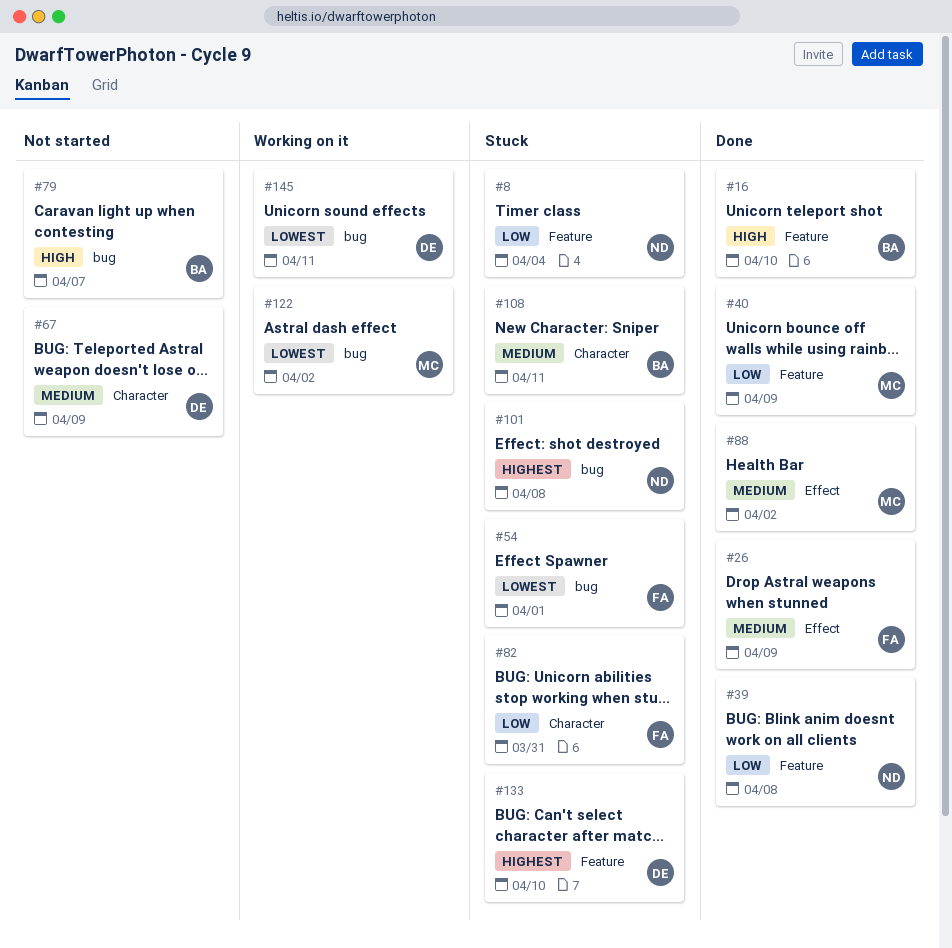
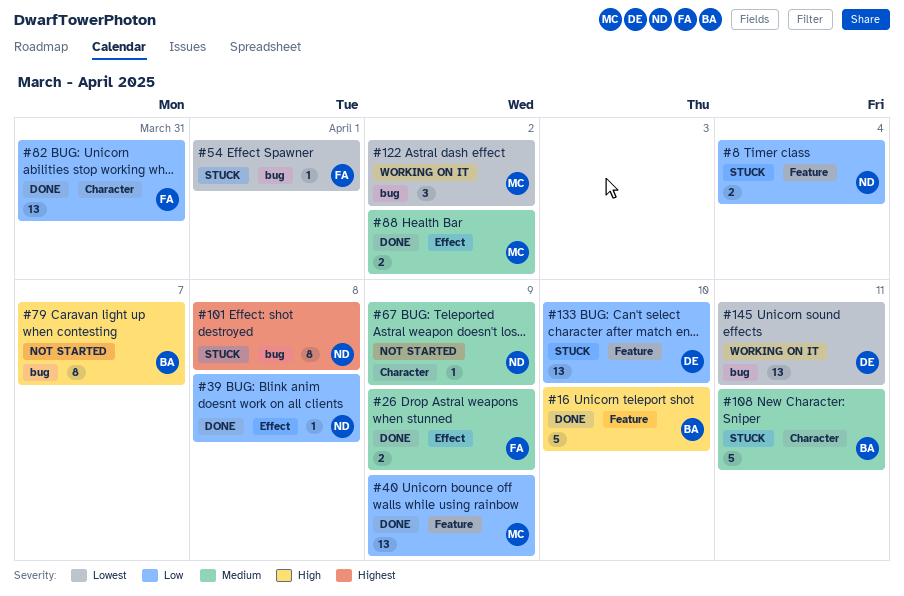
#39, label: Feature -> Effect
#67, owner: DE -> ND
#82, status: Stuck -> Done
#133, priority: Highest -> Low

